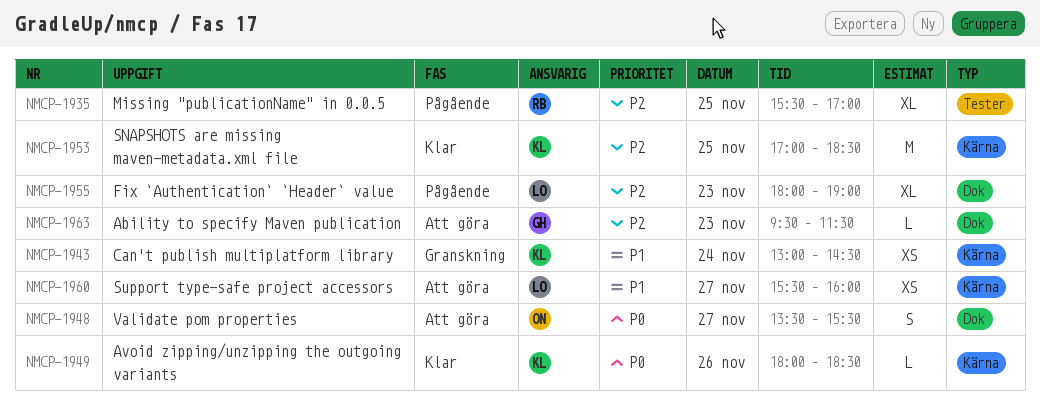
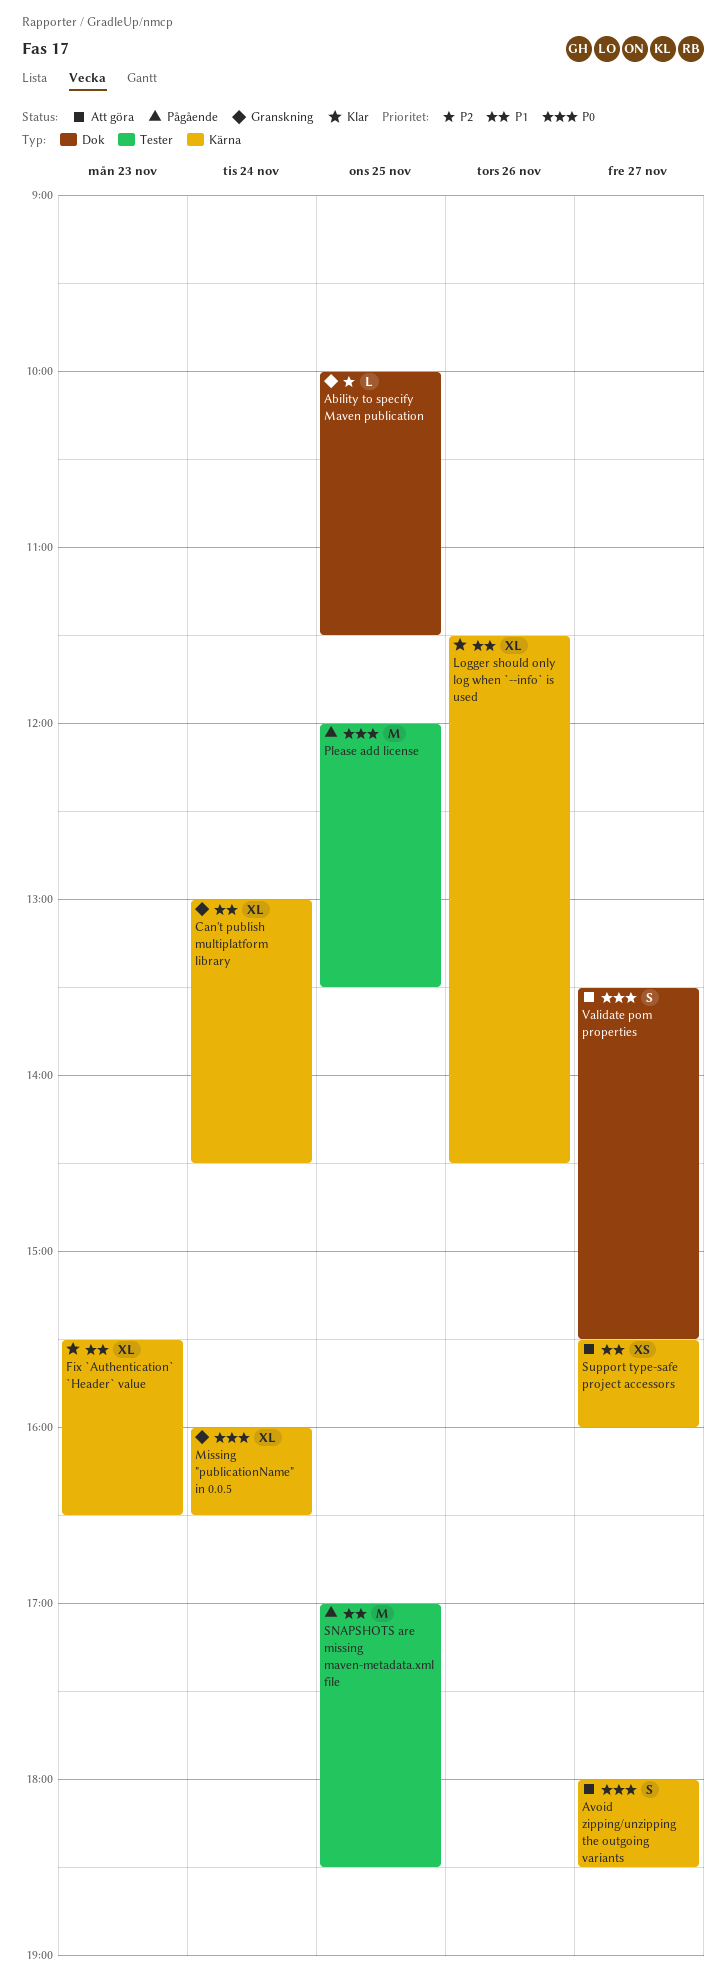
Ability to specify Maven publication, status: Att göra -> Granskning
Ability to specify Maven publication, day: Nov 23 -> Nov 25
Ability to specify Maven publication, begins: 09:30 -> 10:00
Avoid zipping/unzipping the outgoing variants, status: Klar -> Att göra
Avoid zipping/unzipping the outgoing variants, estimate: L -> S
Avoid zipping/unzipping the outgoing variants, day: Nov 26 -> Nov 27
Can't publish multiplatform library, estimate: XS -> XL
Fix `Authentication` `Header` value, status: Pågående -> Klar
Fix `Authentication` `Header` value, priority: P2 -> P1
Fix `Authentication` `Header` value, label: Dok -> Kärna
Fix `Authentication` `Header` value, begins: 18:00 -> 15:30
Fix `Authentication` `Header` value, ends: 19:00 -> 16:30
Logger should only log when `--info` is used: none -> present
Missing "publicationName" in 0.0.5, status: Pågående -> Granskning
Missing "publicationName" in 0.0.5, priority: P2 -> P0
Missing "publicationName" in 0.0.5, label: Tester -> Kärna
Missing "publicationName" in 0.0.5, day: Nov 25 -> Nov 24
Missing "publicationName" in 0.0.5, begins: 15:30 -> 16:00
Missing "publicationName" in 0.0.5, ends: 17:00 -> 16:30
Please add license: none -> present
SNAPSHOTS are missing maven-metadata.xml file, status: Klar -> Pågående
SNAPSHOTS are missing maven-metadata.xml file, priority: P2 -> P1
SNAPSHOTS are missing maven-metadata.xml file, label: Kärna -> Tester

